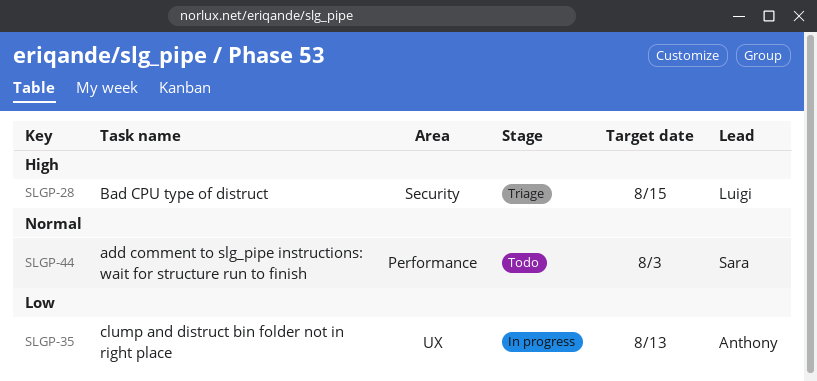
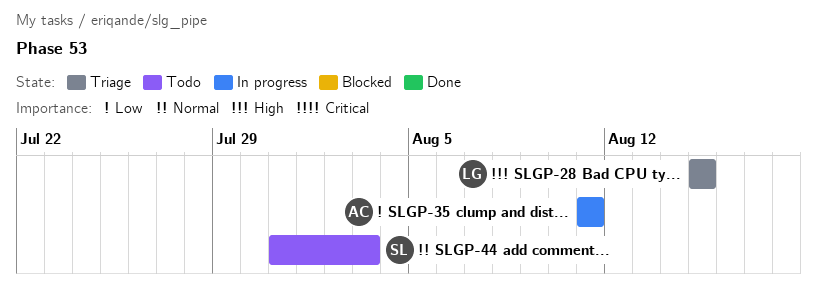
SLGP-35, due: Aug 13 -> Aug 11

